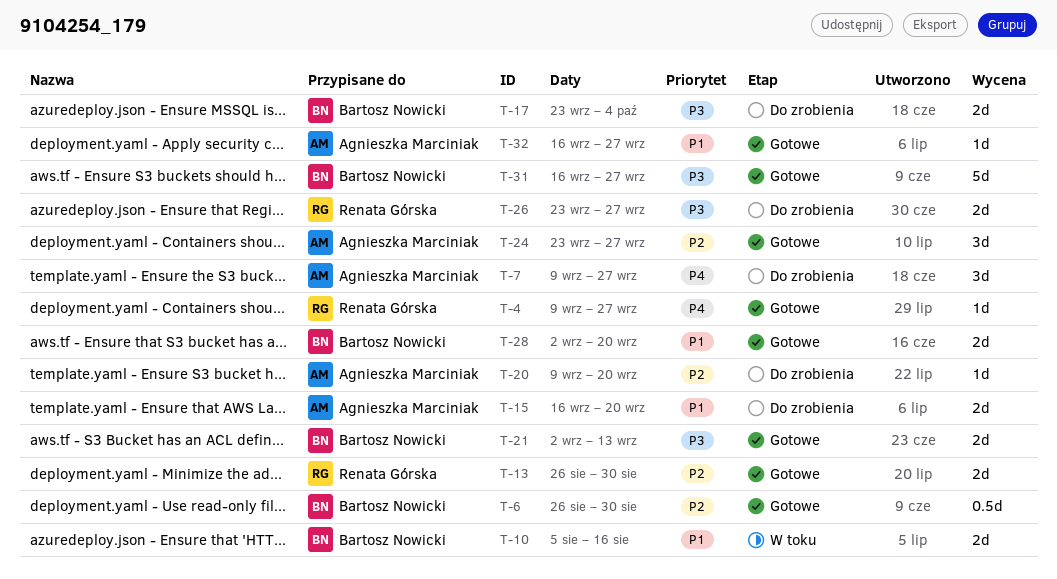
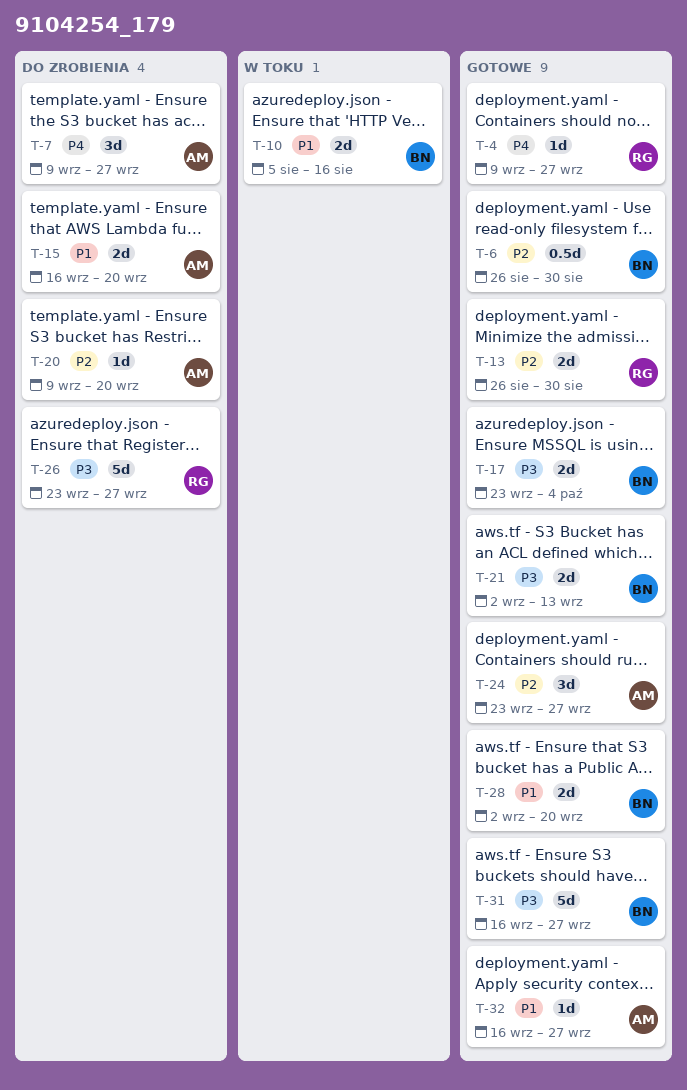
T-17, status: Do zrobienia -> Gotowe
T-26, estimate: 2d -> 5d

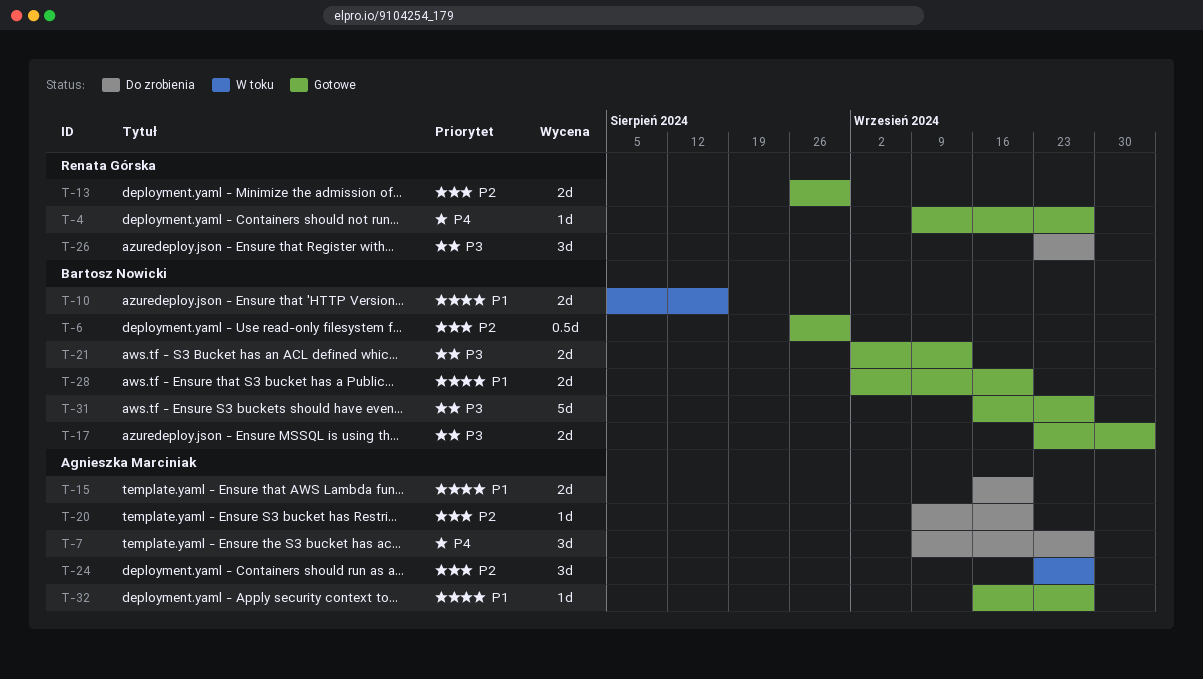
T-24, status: Gotowe -> W toku
T-26, estimate: 5d -> 3d

